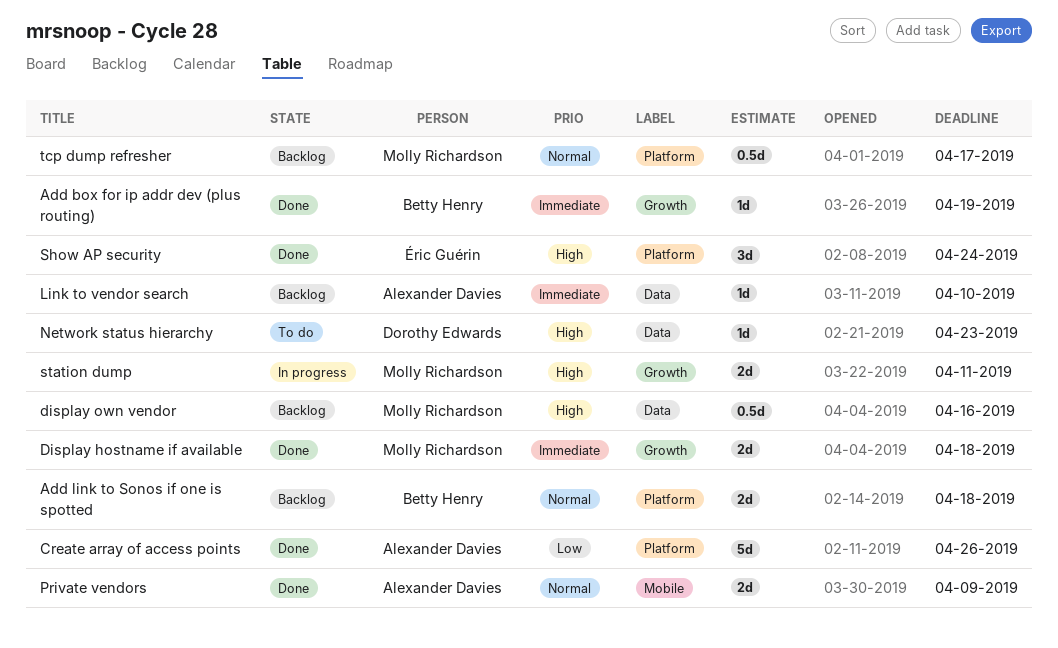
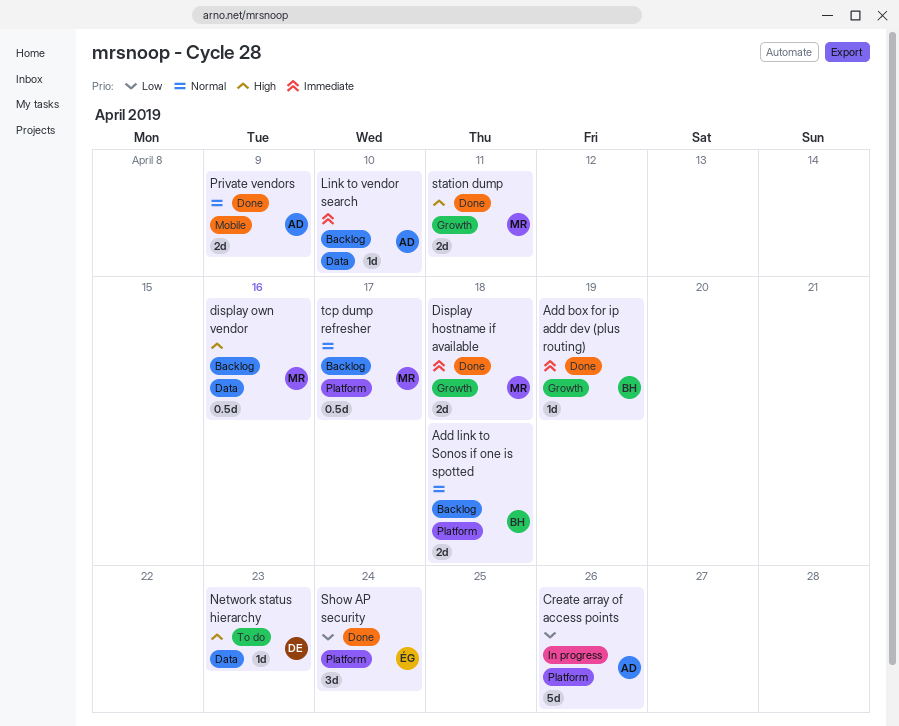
Create array of access points, status: Done -> In progress
Show AP security, priority: High -> Low
station dump, status: In progress -> Done

